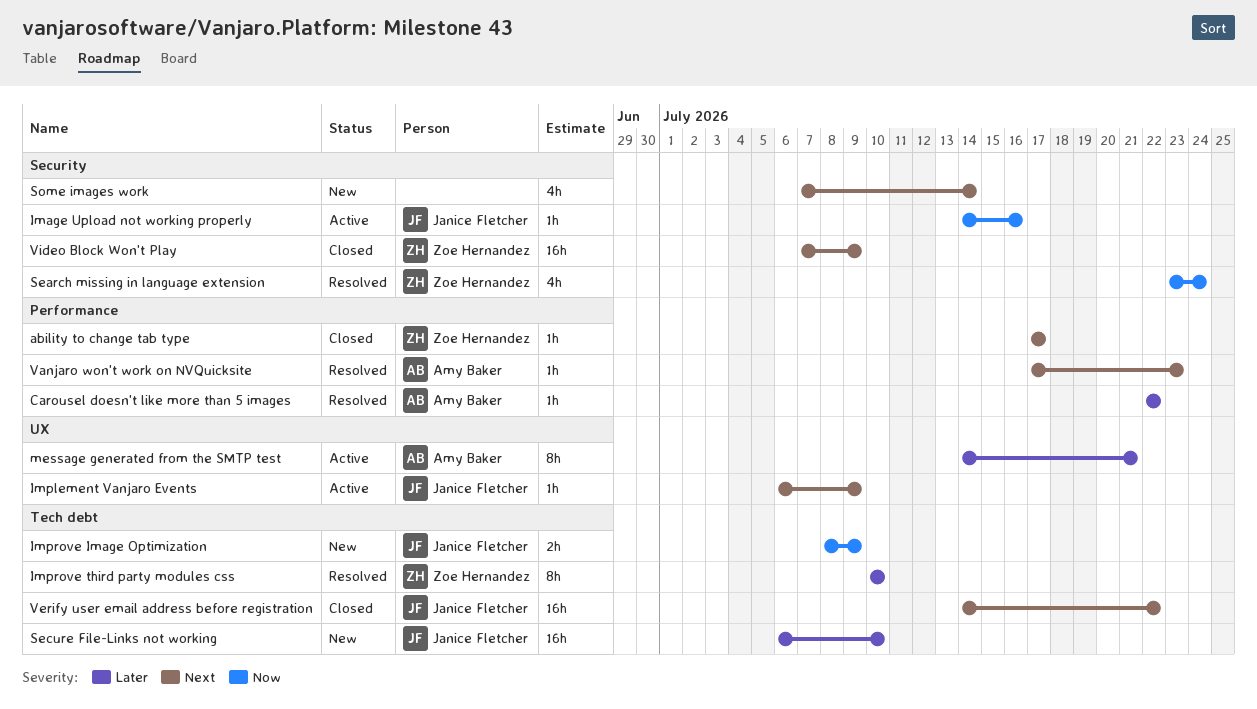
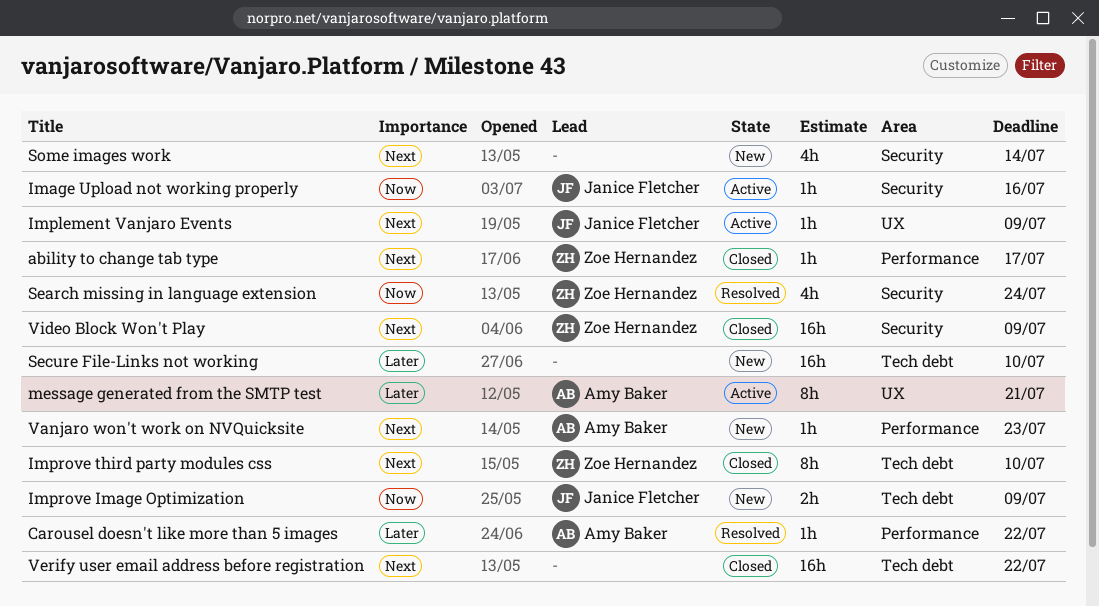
Improve third party modules css, status: Resolved -> Closed
Improve third party modules css, priority: Later -> Next
Secure File-Links not working, owner: Janice Fletcher -> none
Vanjaro won't work on NVQuicksite, status: Resolved -> New
Verify user email address before registration, owner: Janice Fletcher -> none

